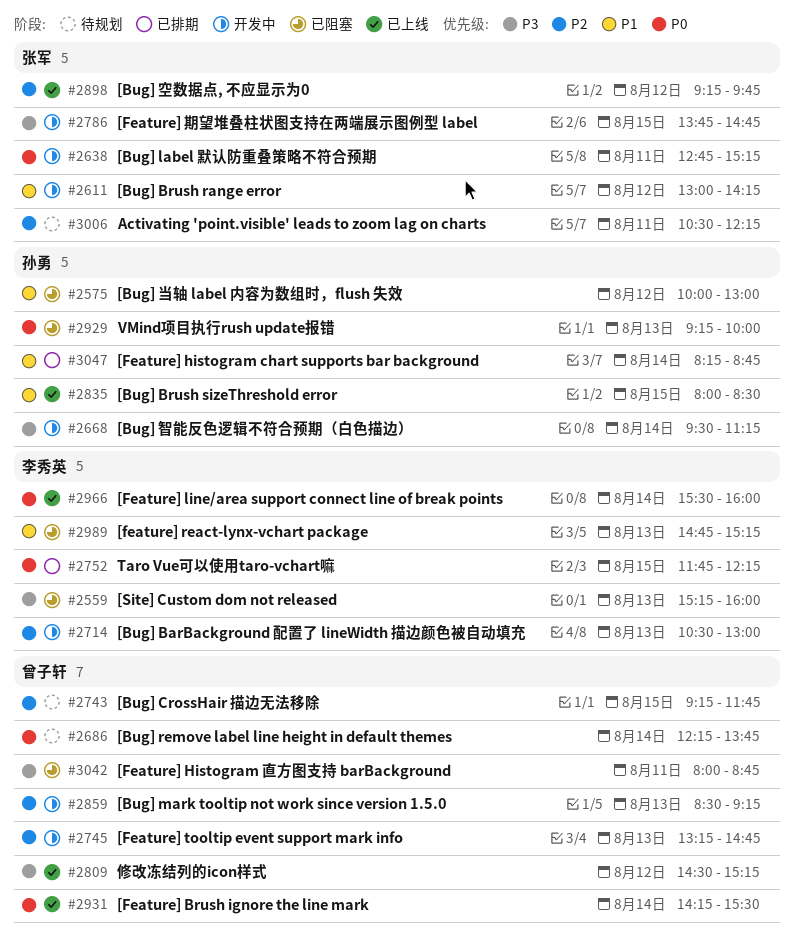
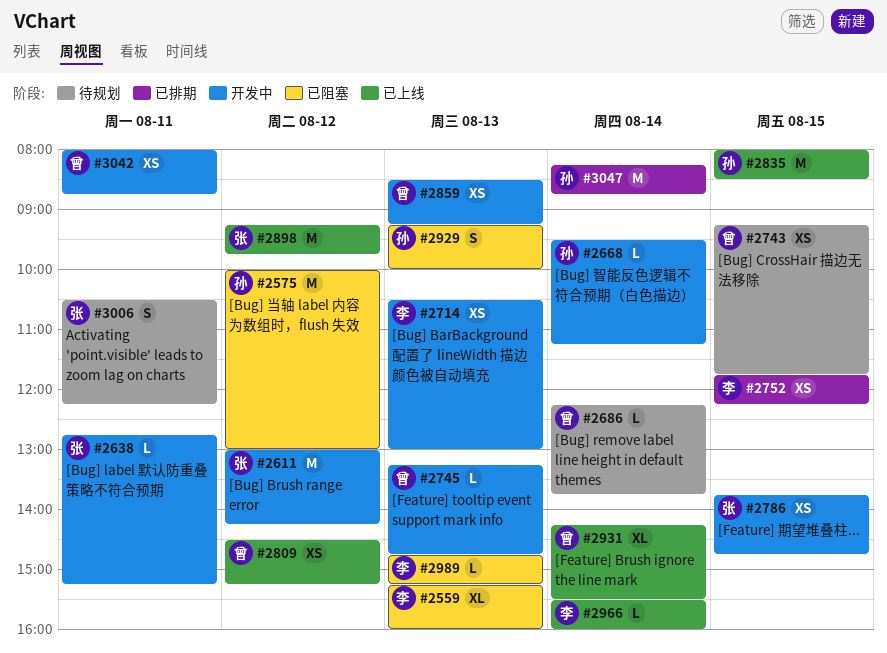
#3042, status: 已阻塞 -> 开发中

